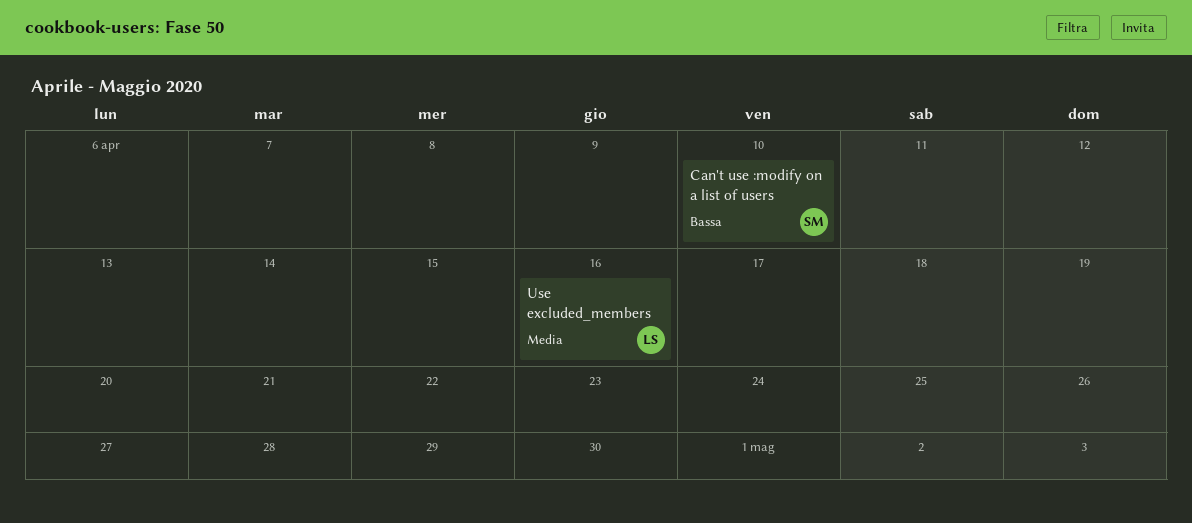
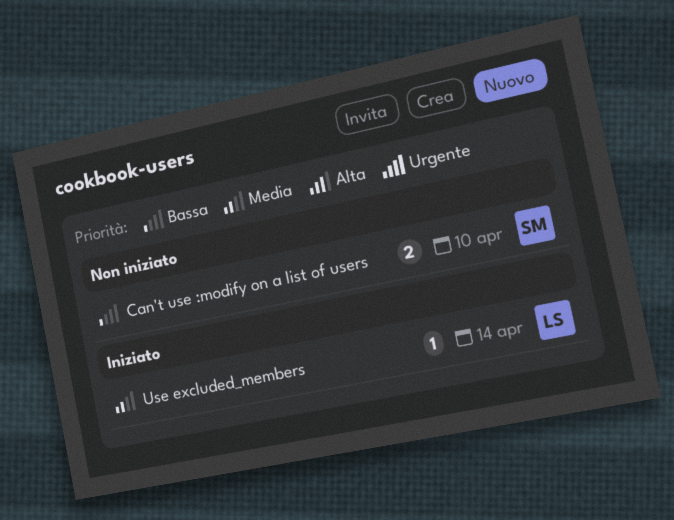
Use excluded_members, due: Apr 16 -> Apr 14

